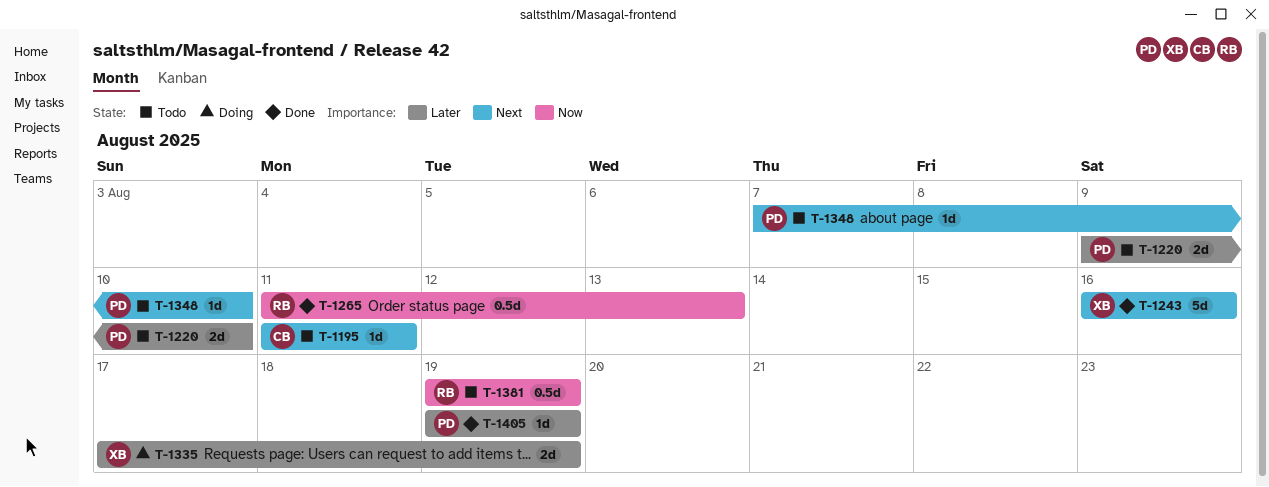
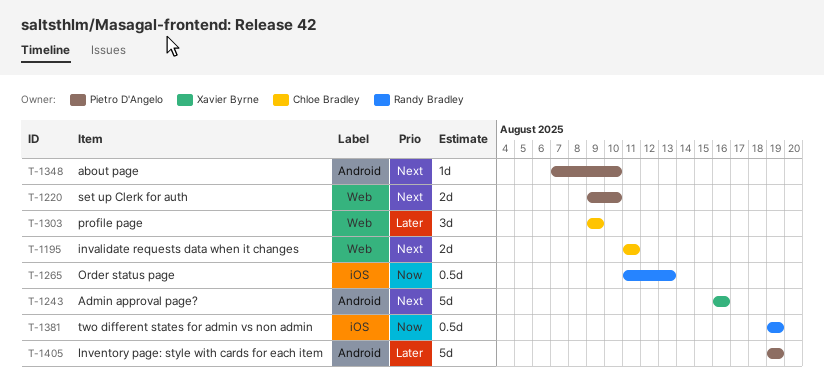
T-1195, estimate: 1d -> 2d
T-1220, priority: Later -> Next
T-1303: none -> present
T-1335: present -> none
T-1405, estimate: 1d -> 5d

